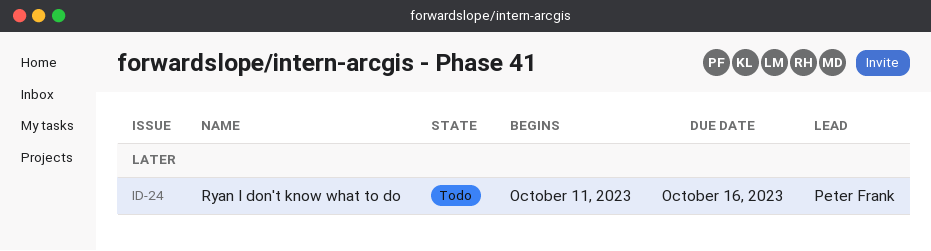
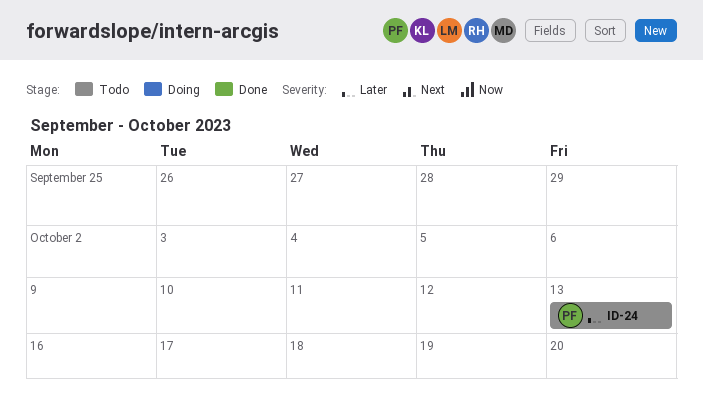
ID-24, start: Oct 11 -> Oct 13
ID-24, due: Oct 16 -> Oct 13

